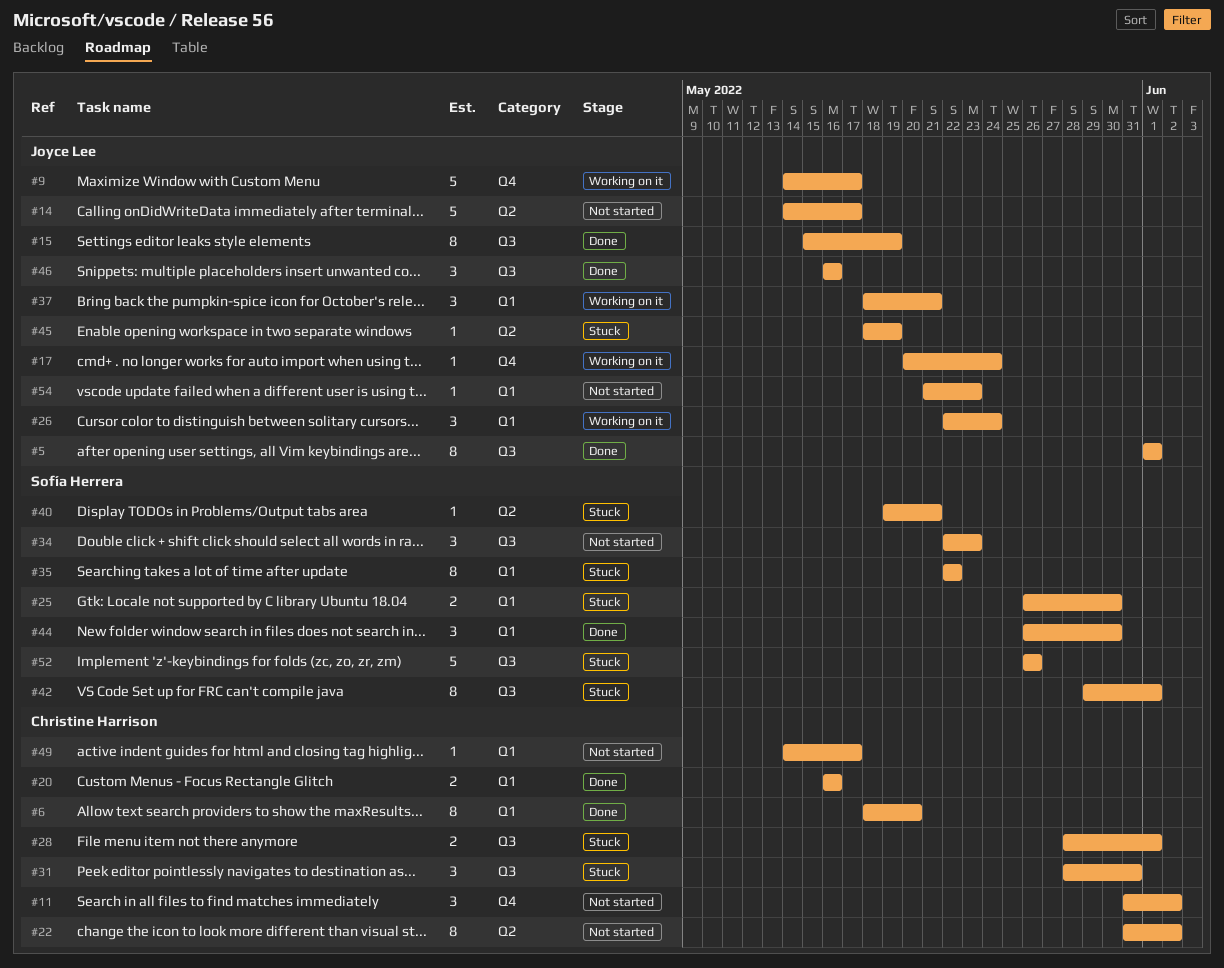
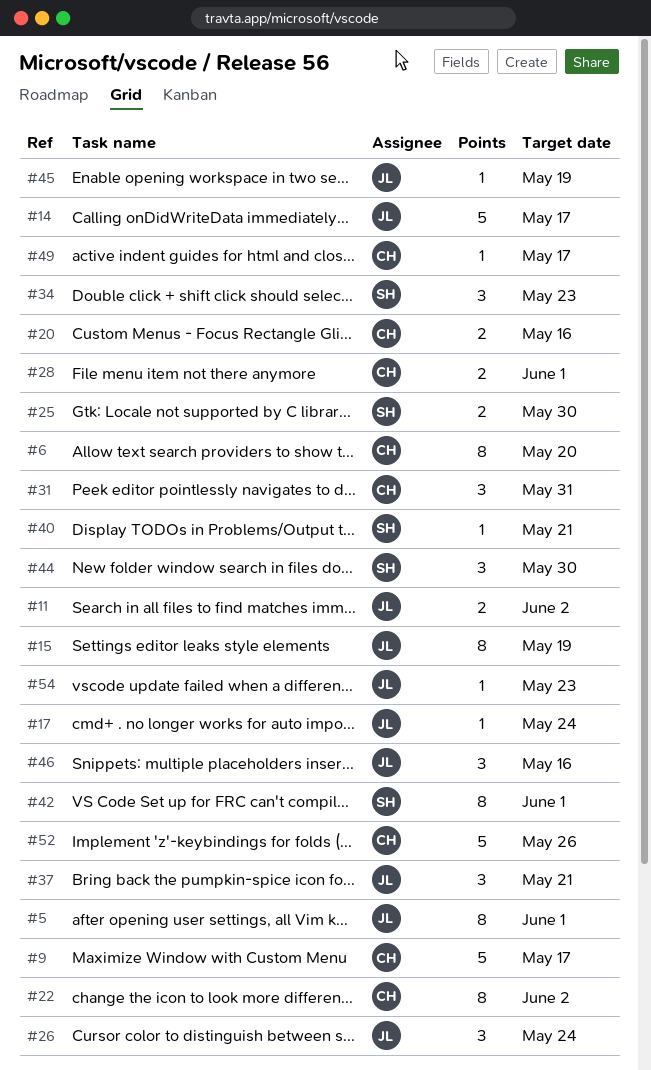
#9, owner: Joyce Lee -> Christine Harrison
#11, owner: Christine Harrison -> Joyce Lee
#11, estimate: 3 -> 2
#35: present -> none
#52, owner: Sofía Herrera -> Christine Harrison

